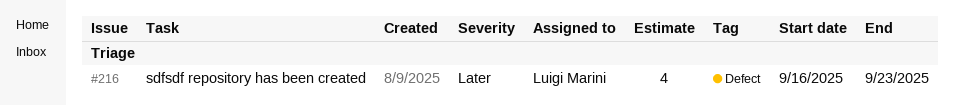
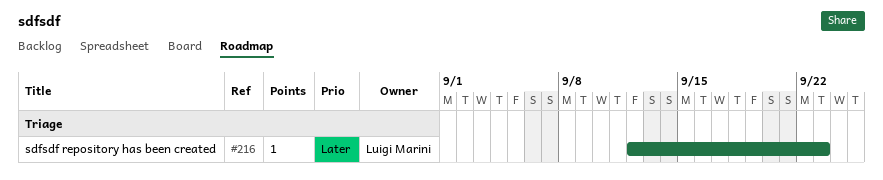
#216, estimate: 4 -> 1
#216, start: Sep 16 -> Sep 12

